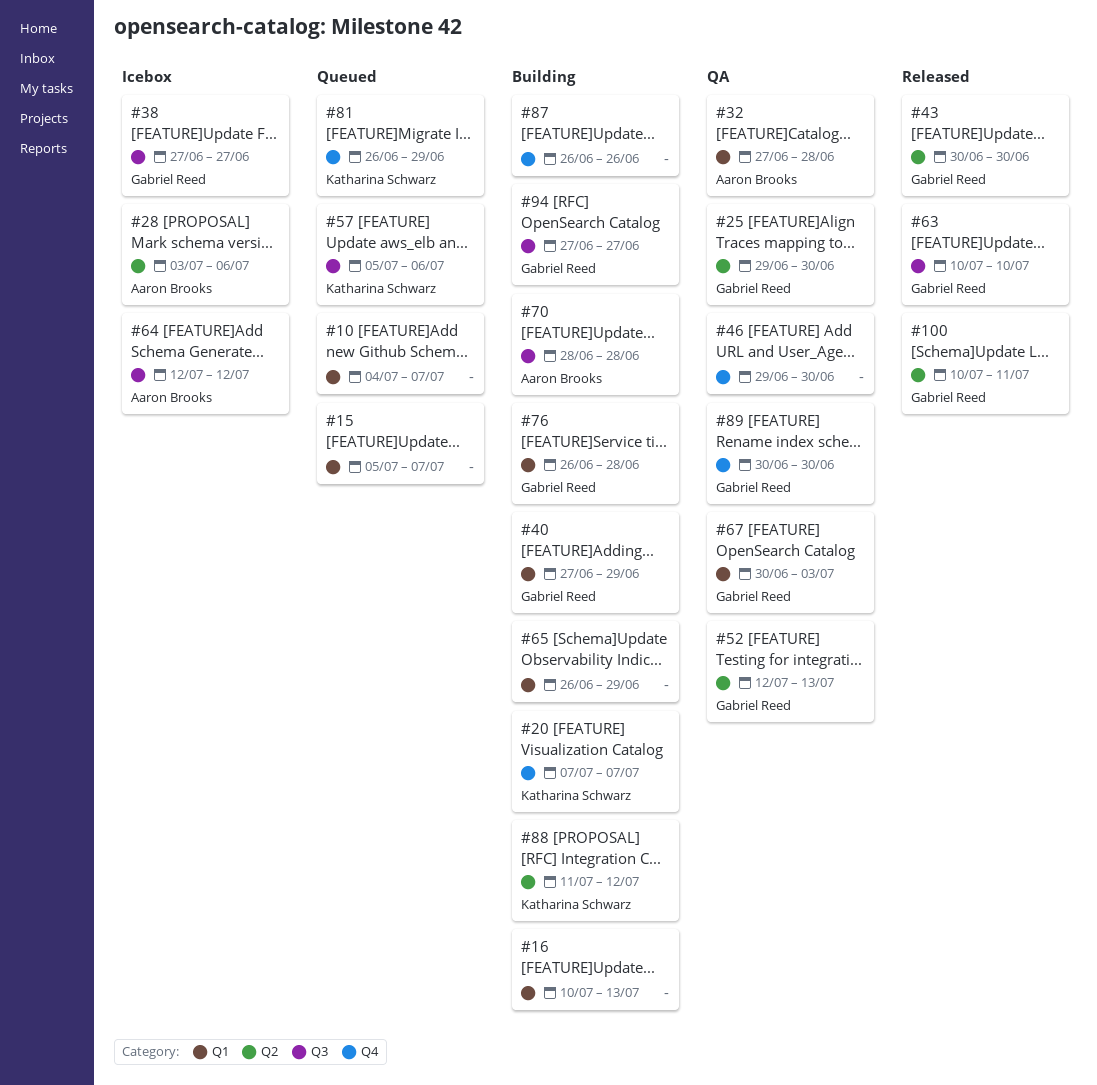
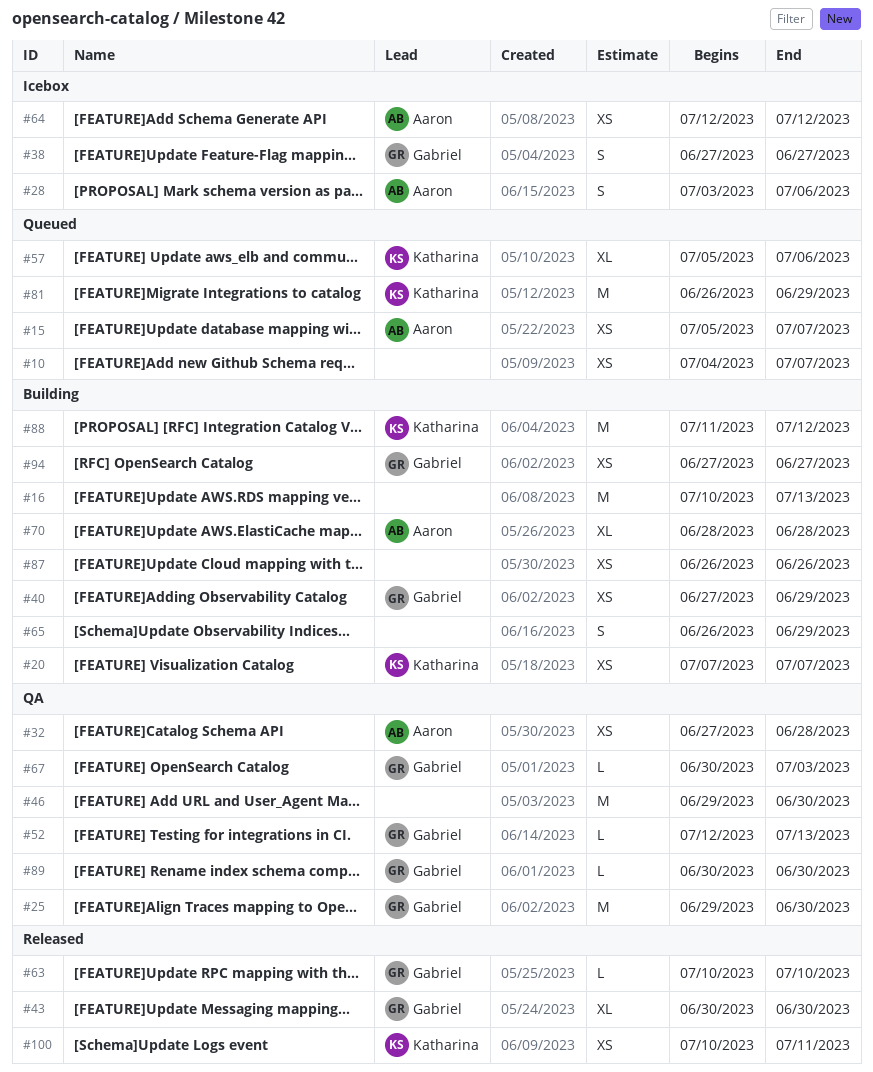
#15, owner: none -> Aaron Brooks
#76: present -> none
#100, owner: Gabriel Reed -> Katharina Schwarz

